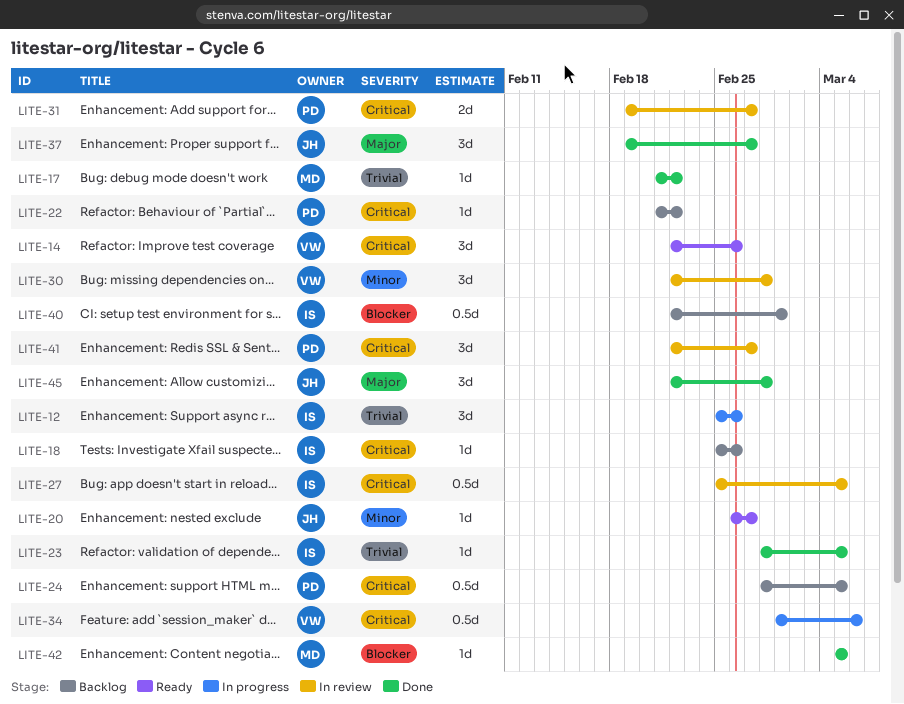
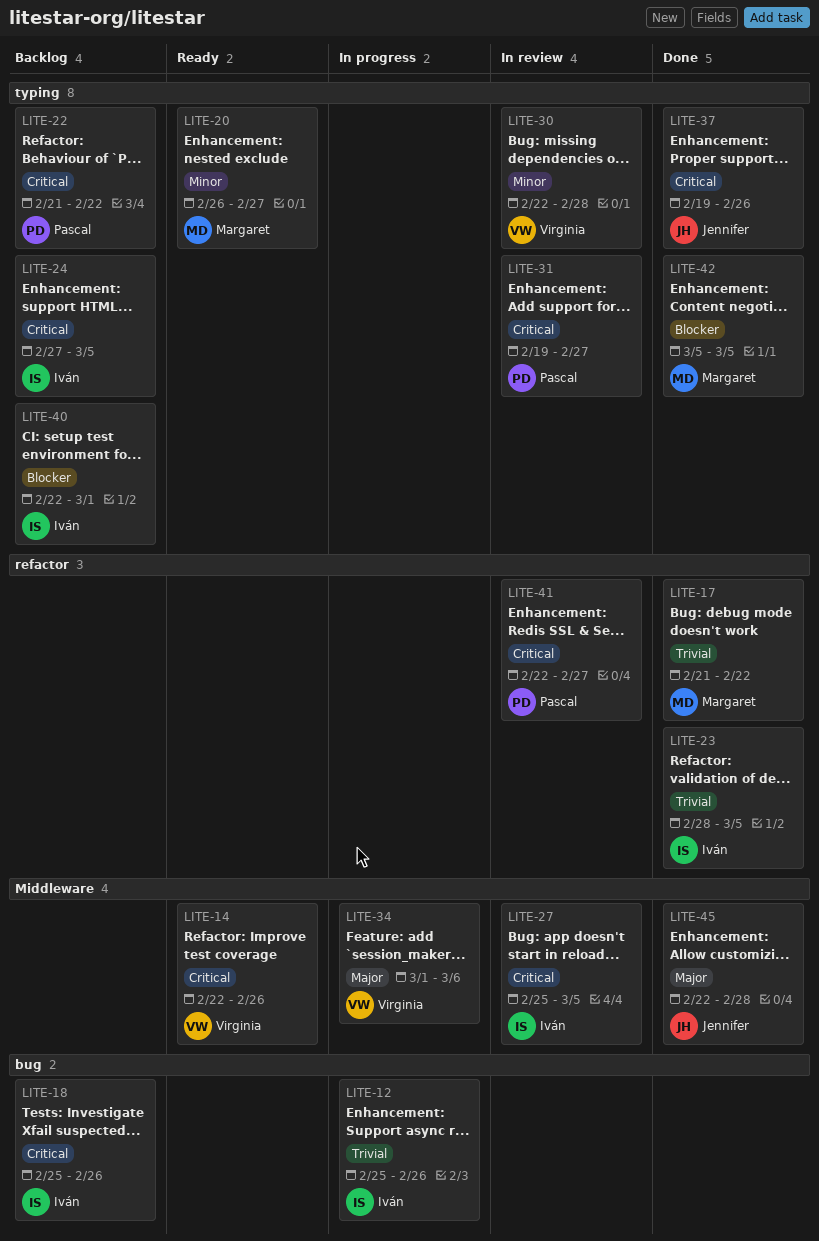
LITE-20, owner: Jennifer -> Margaret
LITE-24, owner: Pascal -> Iván
LITE-24, start: Feb 28 -> Feb 27
LITE-34, priority: Critical -> Major
LITE-37, priority: Major -> Critical
LITE-37, due: Feb 27 -> Feb 26

